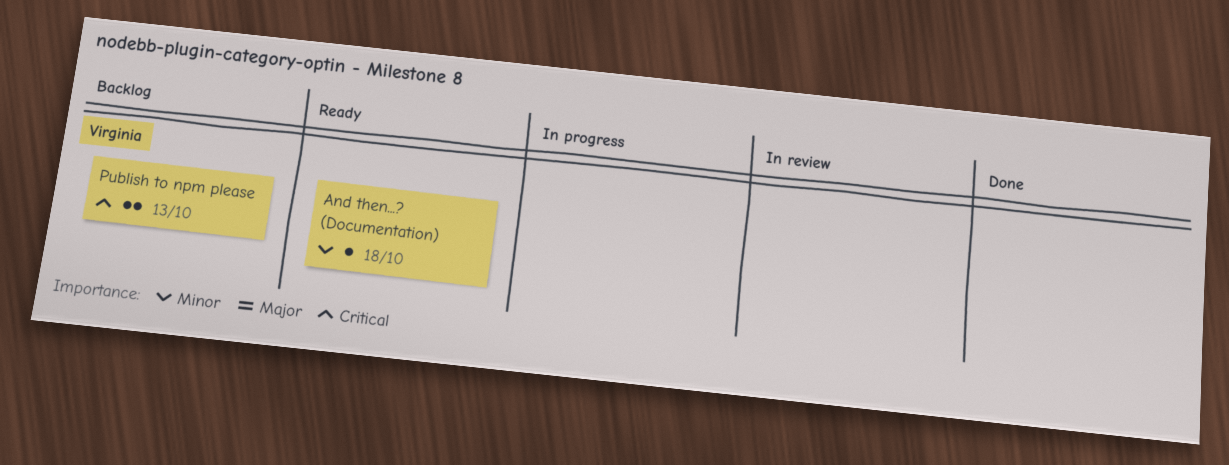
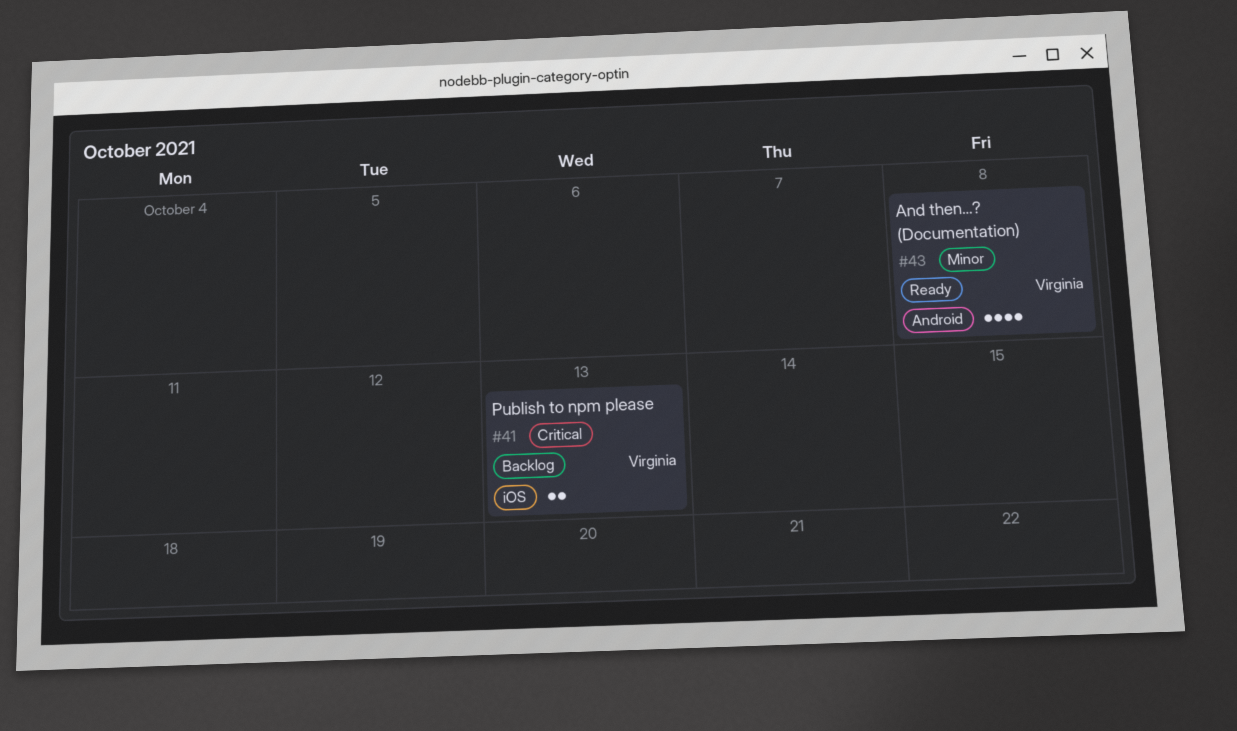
And then...? (Documentation), estimate: 1 -> 4
And then...? (Documentation), due: Oct 18 -> Oct 8

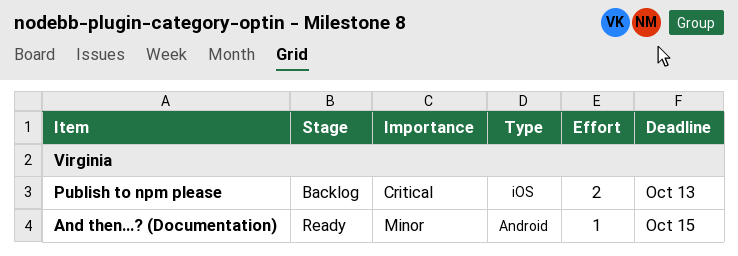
And then...? (Documentation), estimate: 4 -> 1
And then...? (Documentation), due: Oct 8 -> Oct 15

